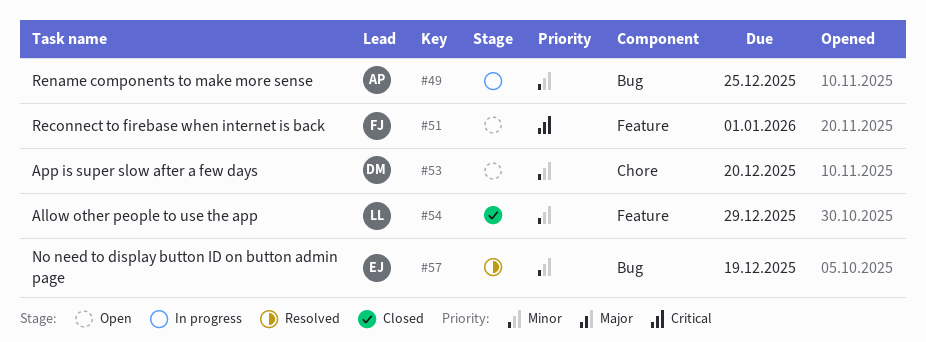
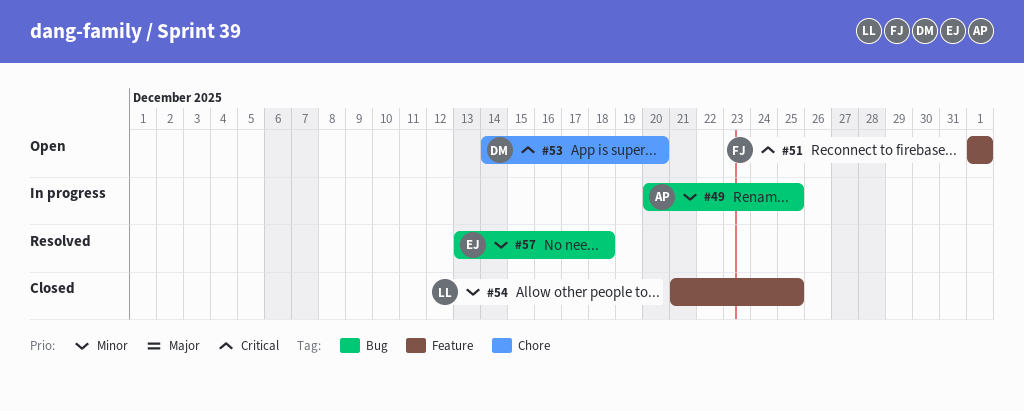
#53, priority: Minor -> Critical
#54, due: Dec 29 -> Dec 25
#57, due: Dec 19 -> Dec 18

